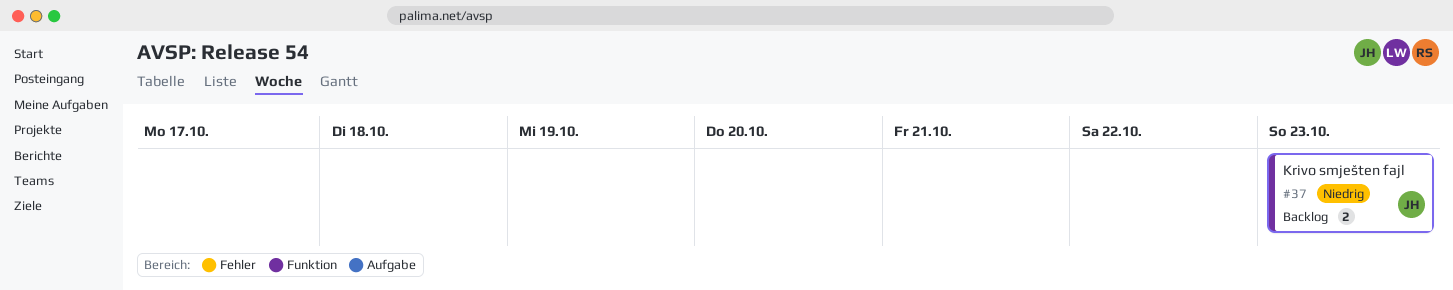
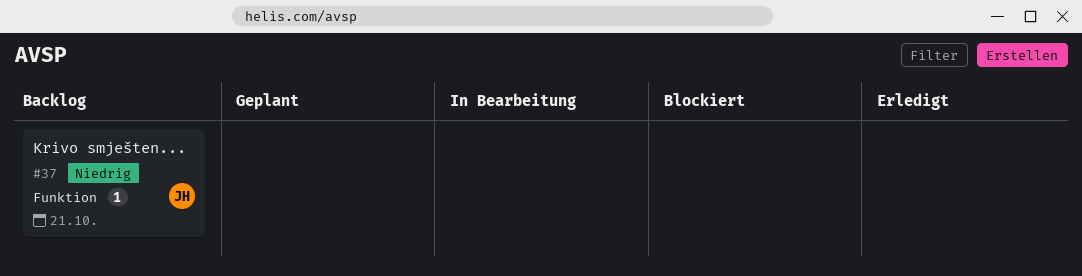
#37, estimate: 2 -> 1
#37, due: Oct 23 -> Oct 21

